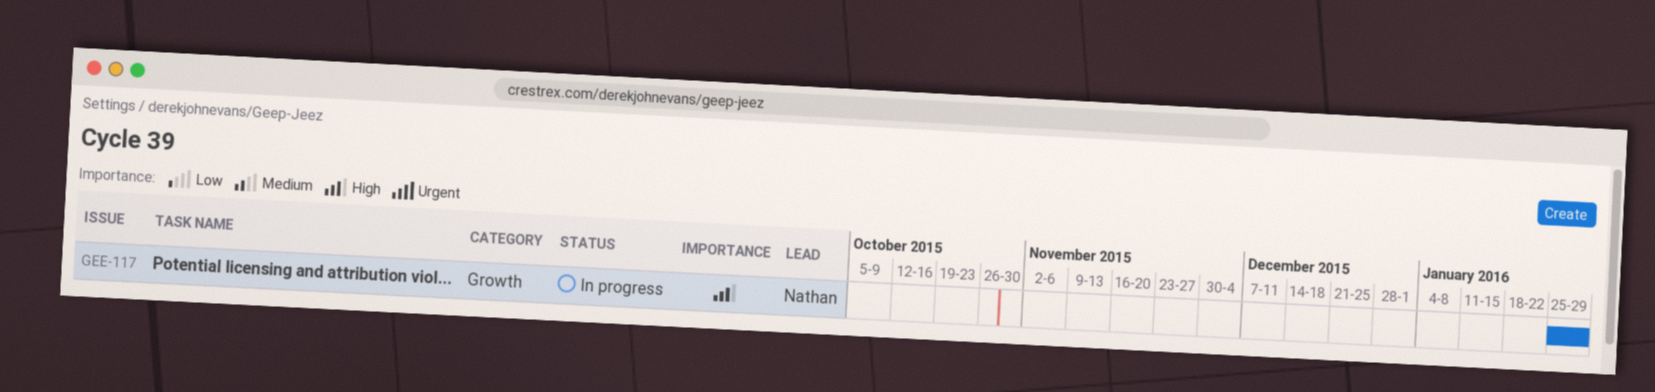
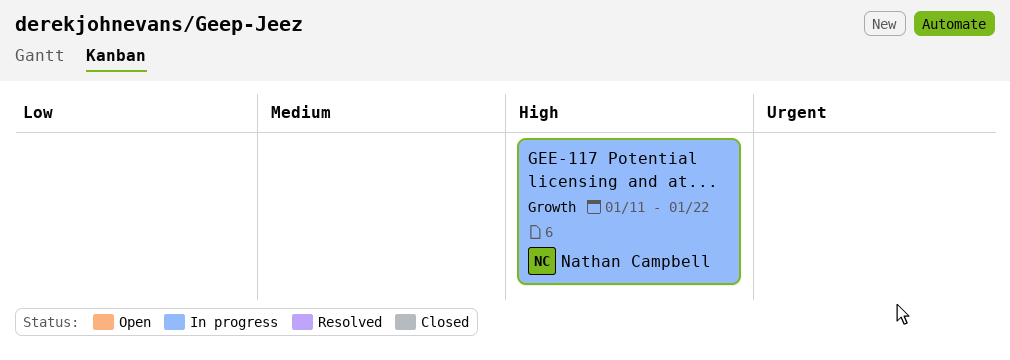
GEE-117, start: Jan 25 -> Jan 11
GEE-117, due: Jan 29 -> Jan 22

